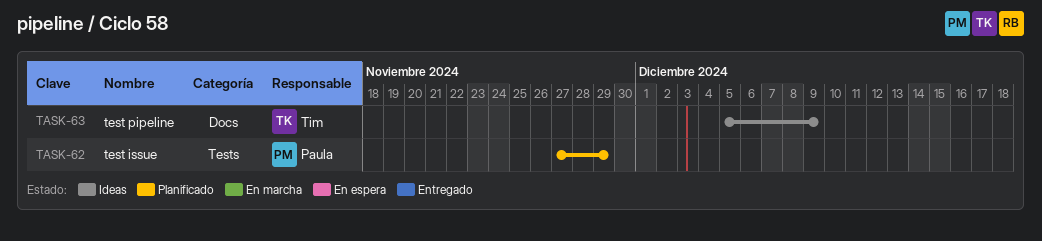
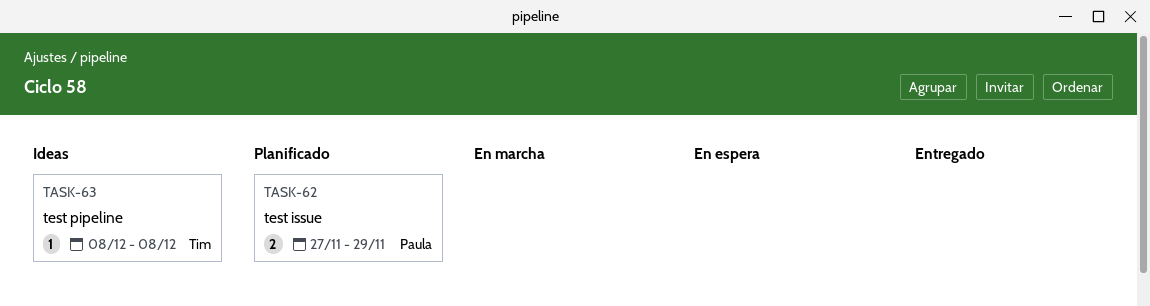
TASK-63, start: Dec 5 -> Dec 8
TASK-63, due: Dec 9 -> Dec 8

